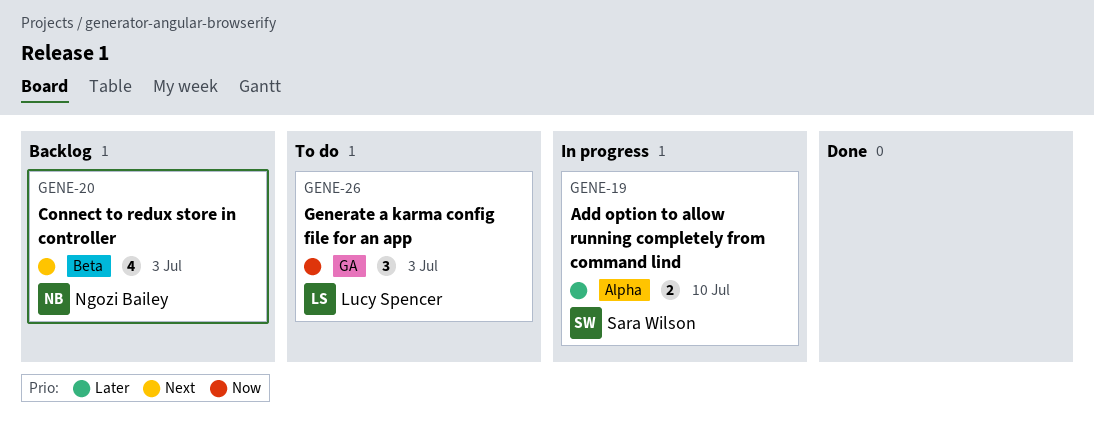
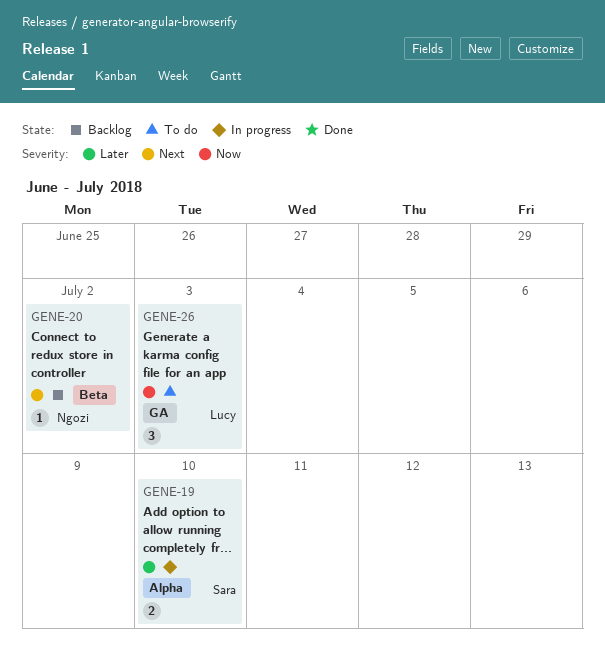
GENE-20, estimate: 4 -> 1
GENE-20, due: Jul 3 -> Jul 2

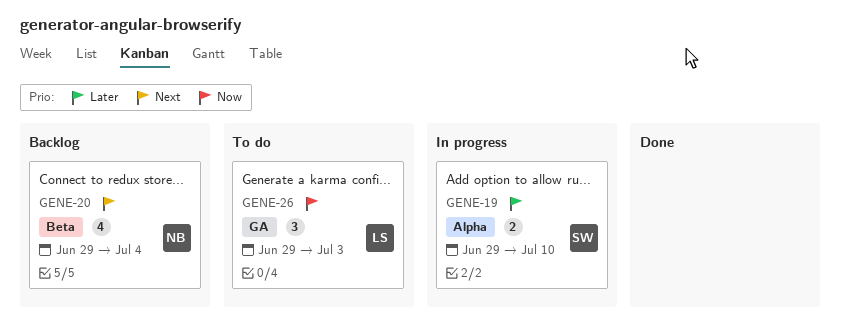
GENE-20, estimate: 1 -> 4
GENE-20, due: Jul 2 -> Jul 4

